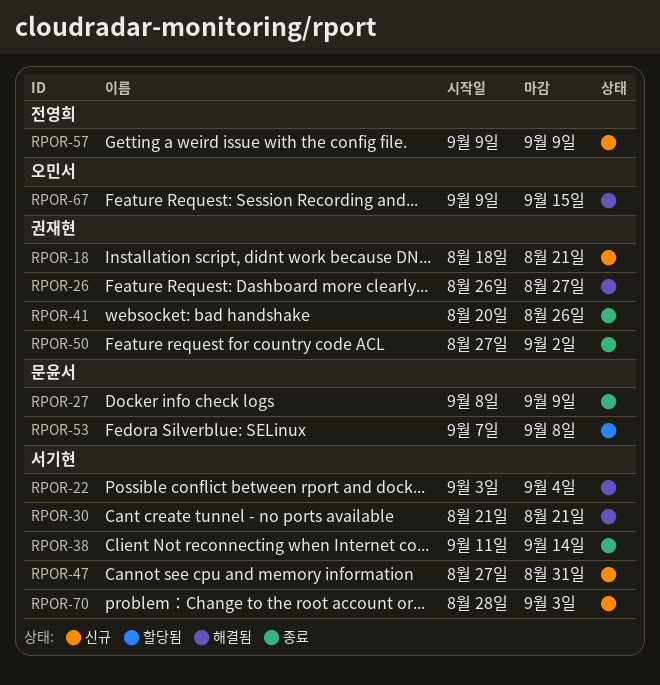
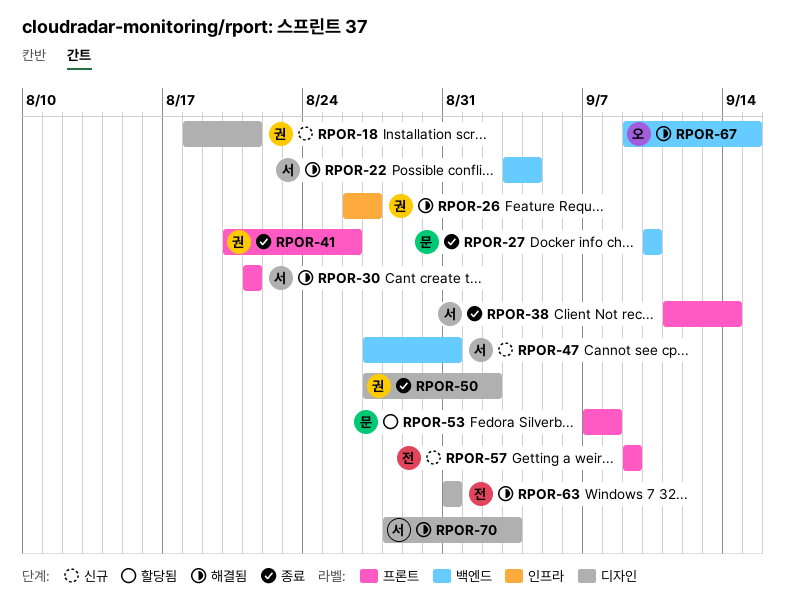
RPOR-27, start: Sep 8 -> Sep 10
RPOR-27, due: Sep 9 -> Sep 10
RPOR-63: none -> present
RPOR-70, status: 신규 -> 해결됨

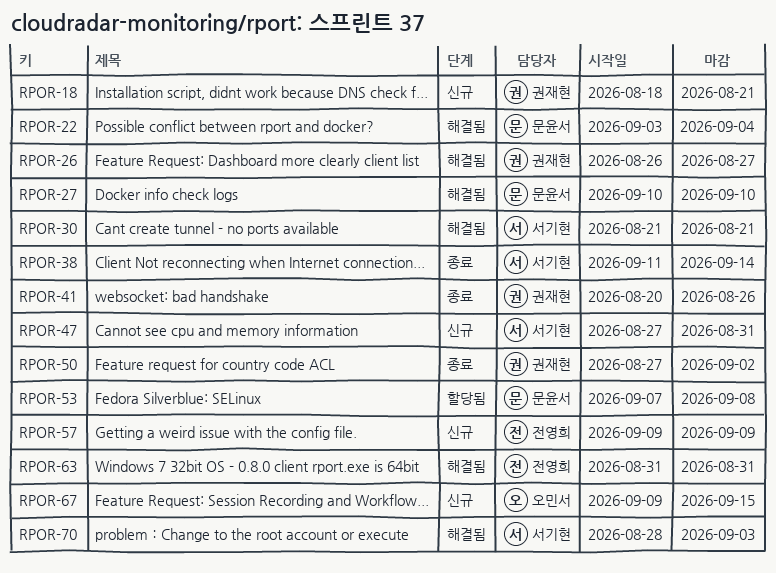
RPOR-22, owner: 서기현 -> 문윤서
RPOR-27, status: 종료 -> 해결됨
RPOR-67, status: 해결됨 -> 신규

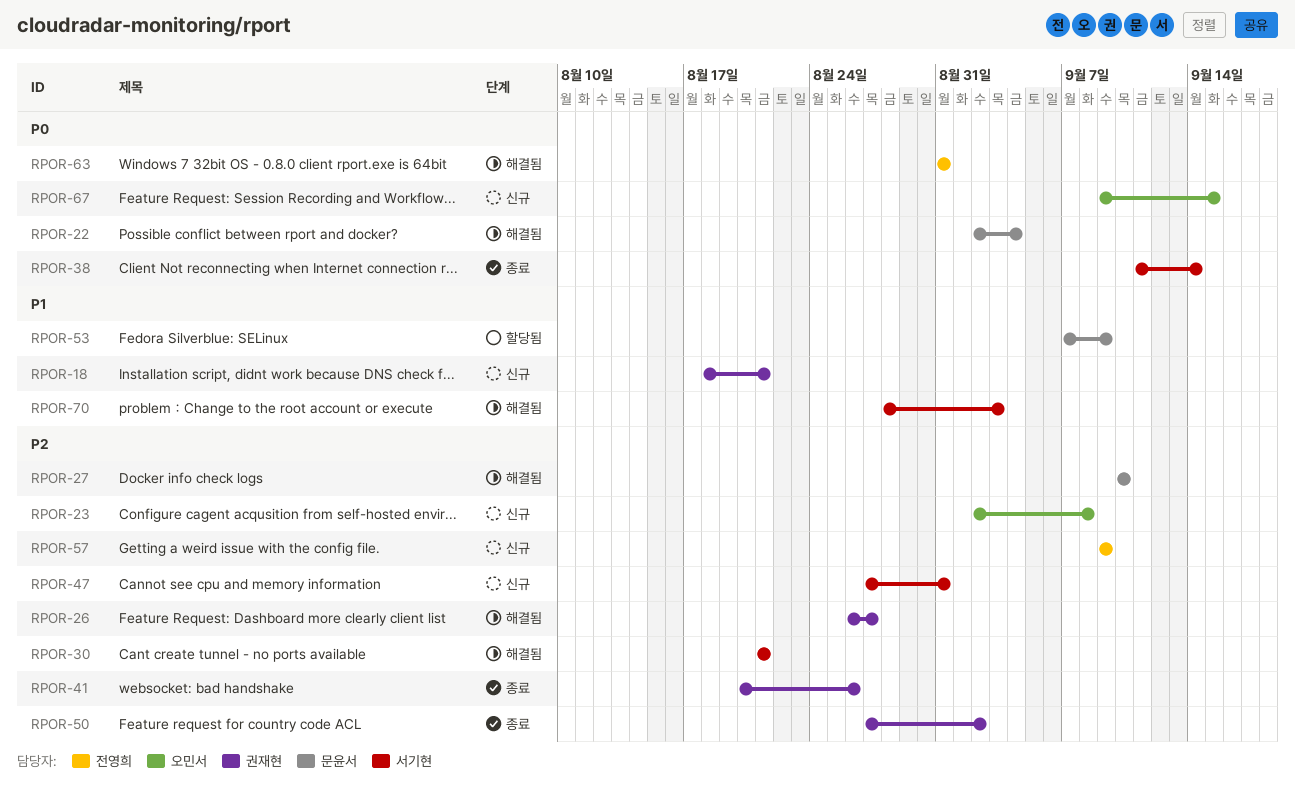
RPOR-22, start: Sep 3 -> Sep 2
RPOR-23: none -> present
RPOR-53, due: Sep 8 -> Sep 9

